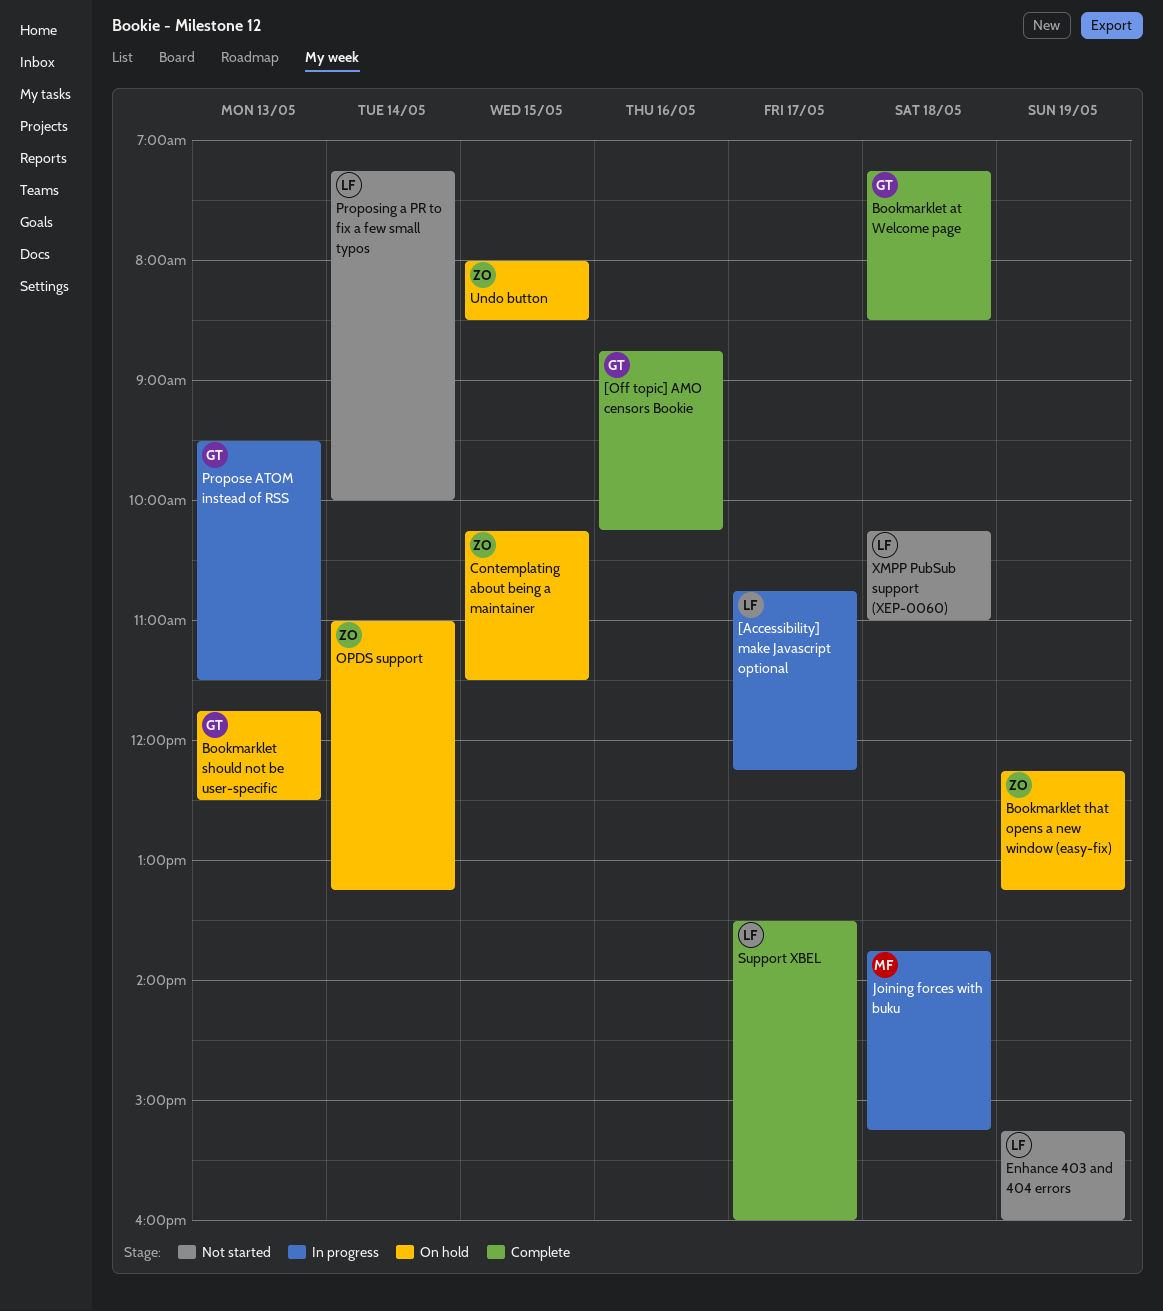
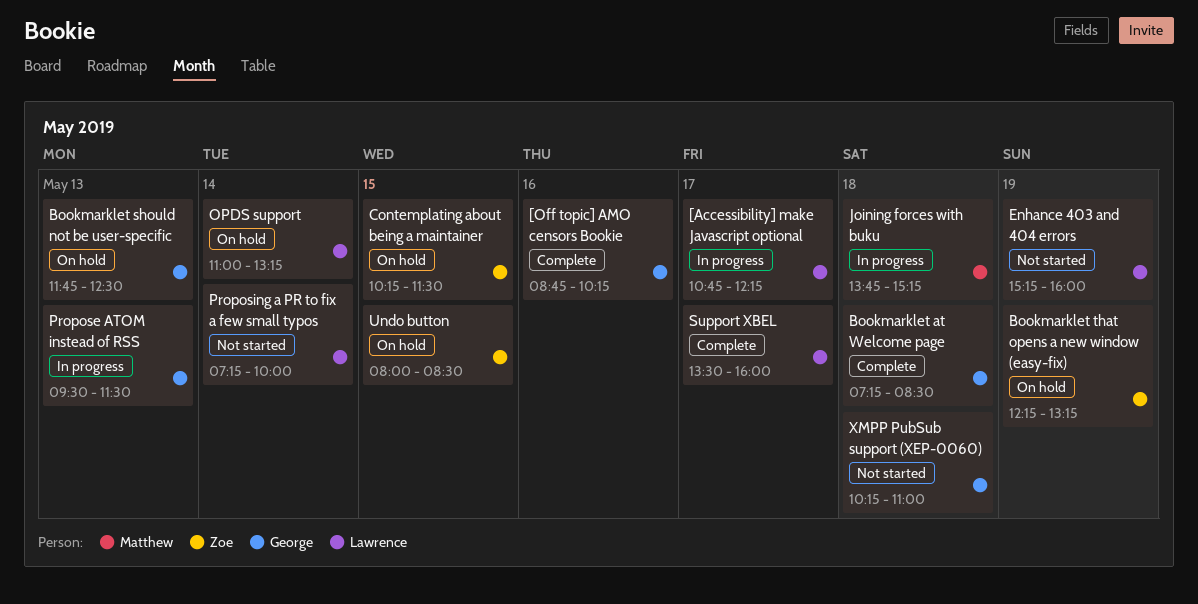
OPDS support, owner: Zoe -> Lawrence
XMPP PubSub support (XEP-0060), owner: Lawrence -> George

